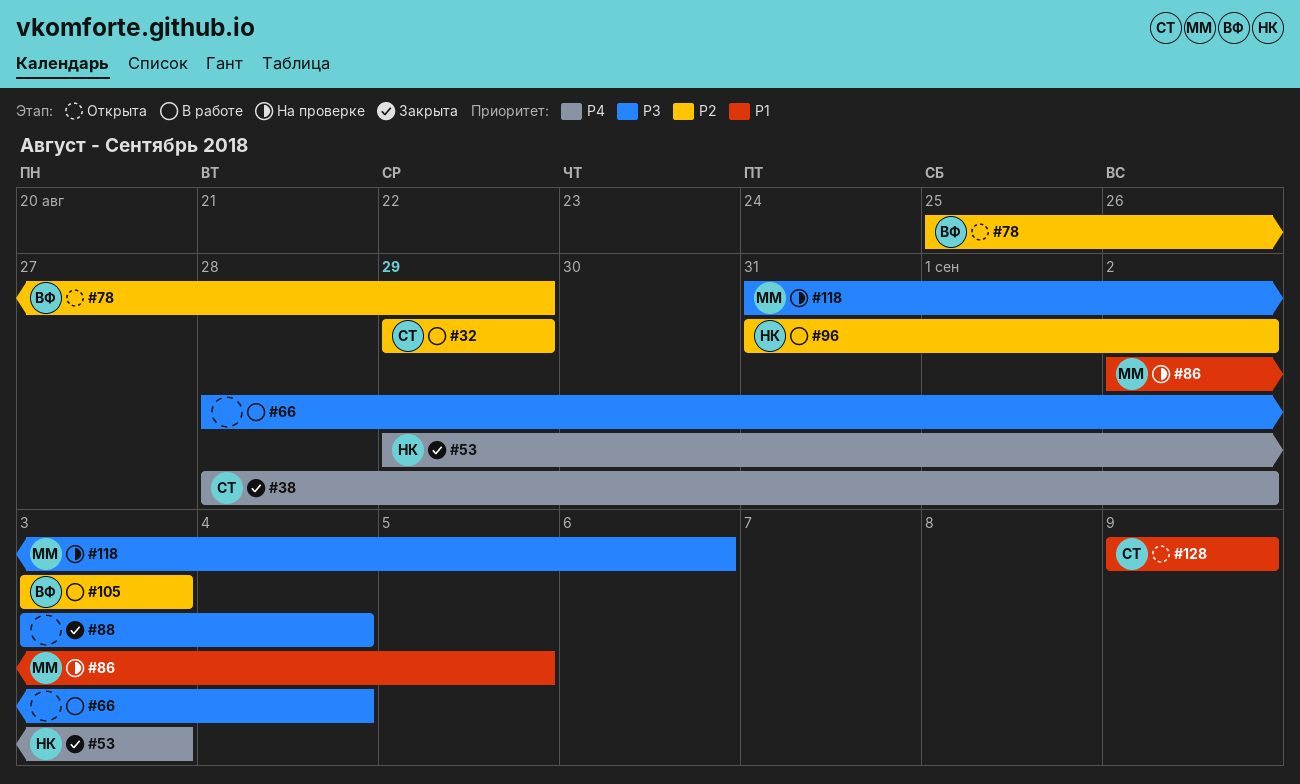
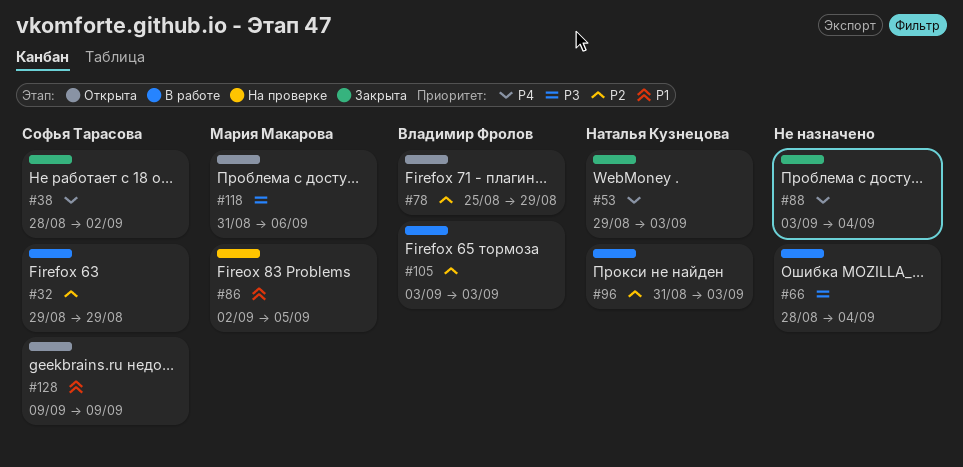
#88, priority: P3 -> P4
#96, due: Sep 2 -> Sep 3
#118, status: На проверке -> Открыта

